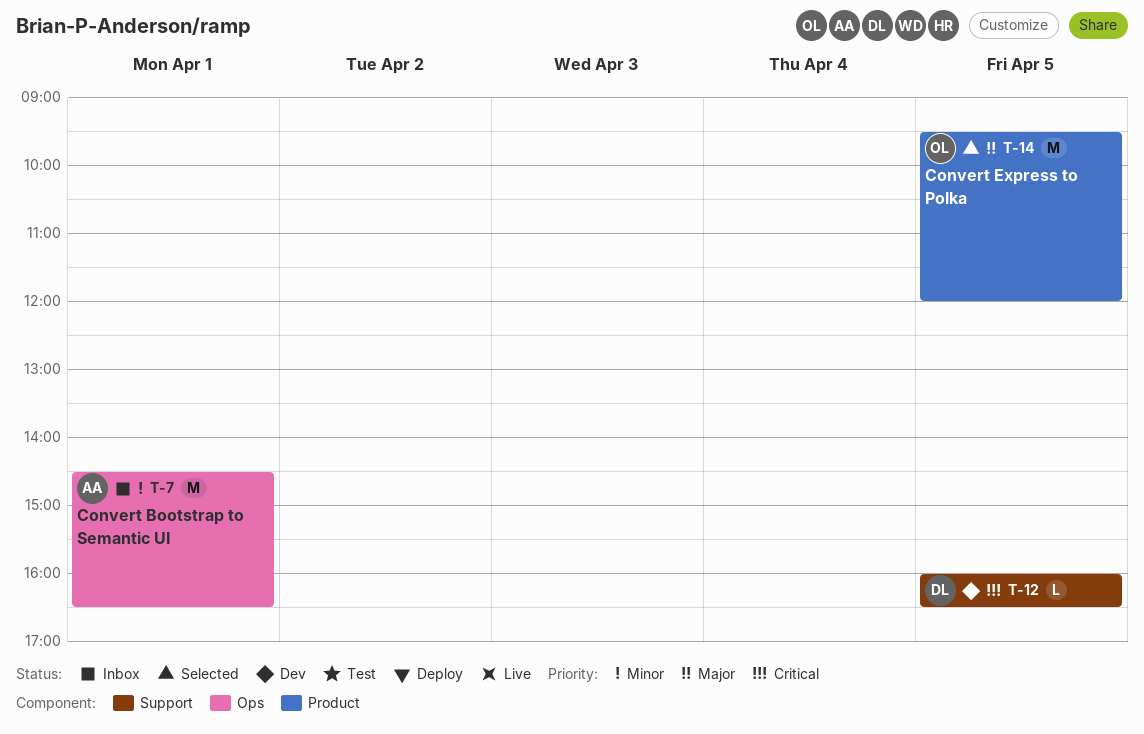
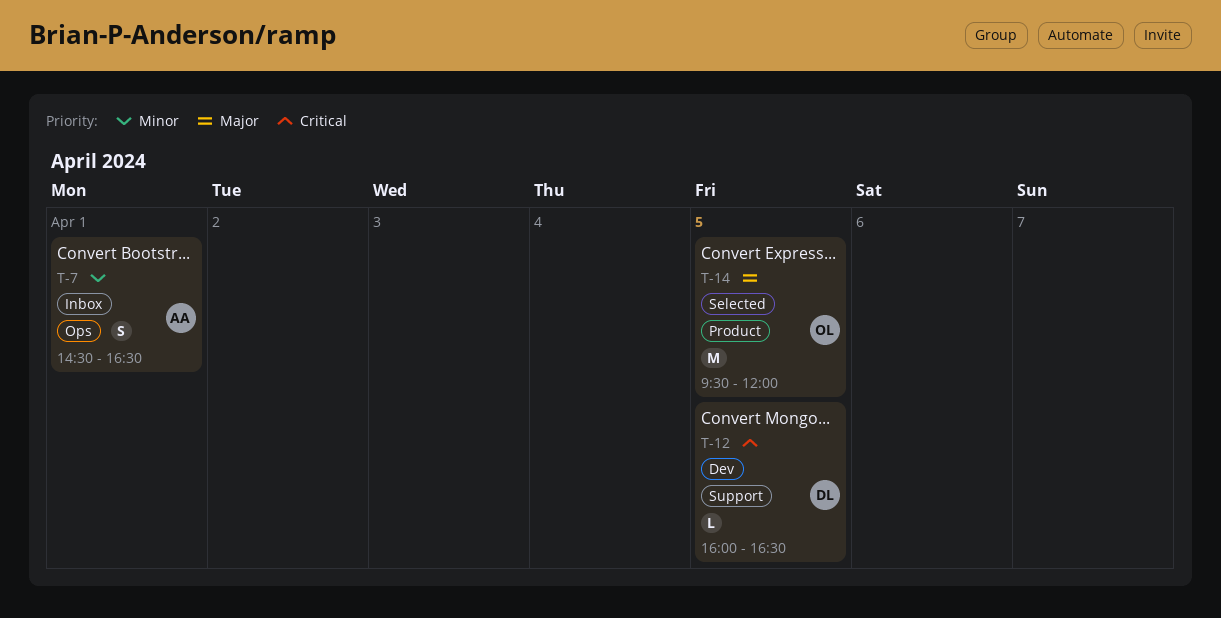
T-7, estimate: M -> S

